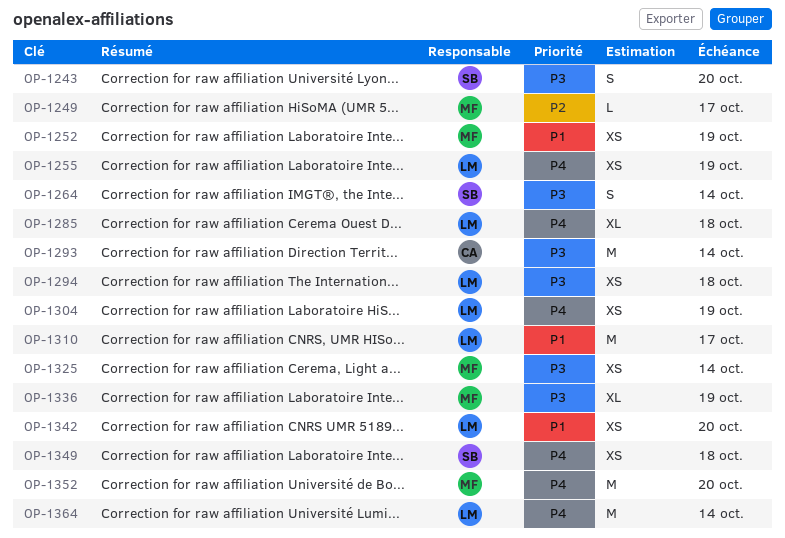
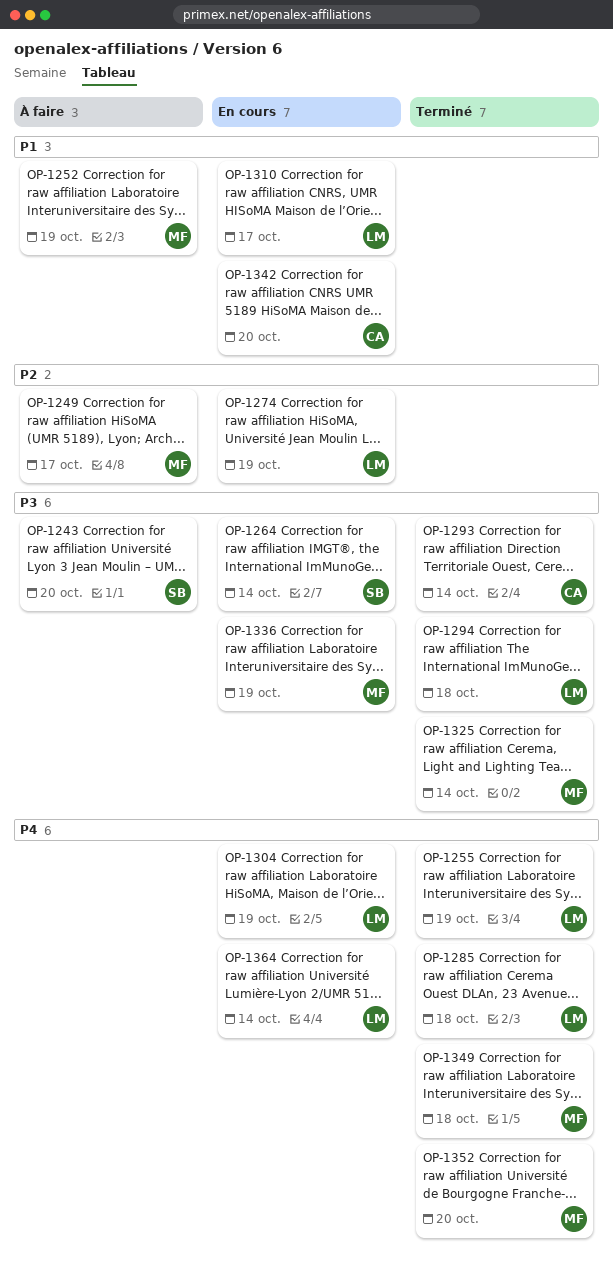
OP-1274: none -> present
OP-1342, owner: LM -> CA
OP-1349, owner: SB -> MF

